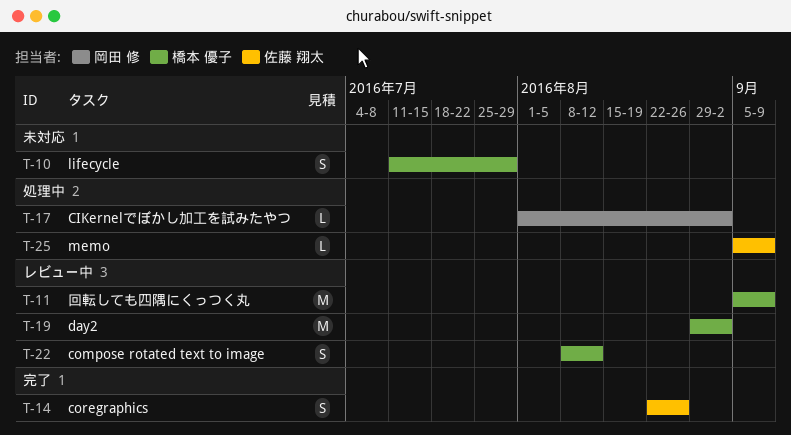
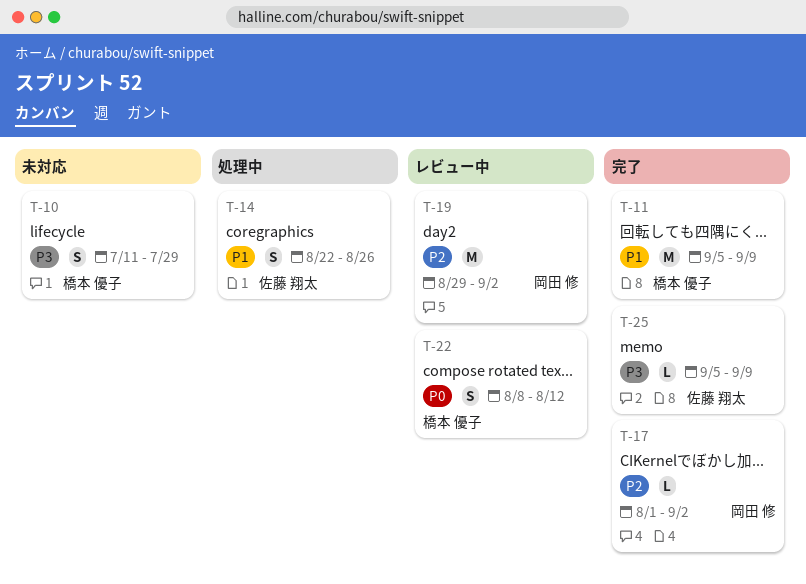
T-11, status: レビュー中 -> 完了
T-14, status: 完了 -> 処理中
T-17, status: 処理中 -> 完了
T-19, owner: 橋本 優子 -> 岡田 修
T-25, status: 処理中 -> 完了

